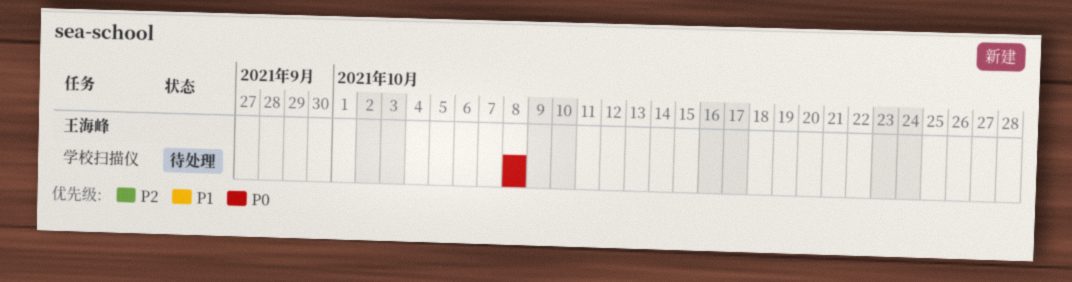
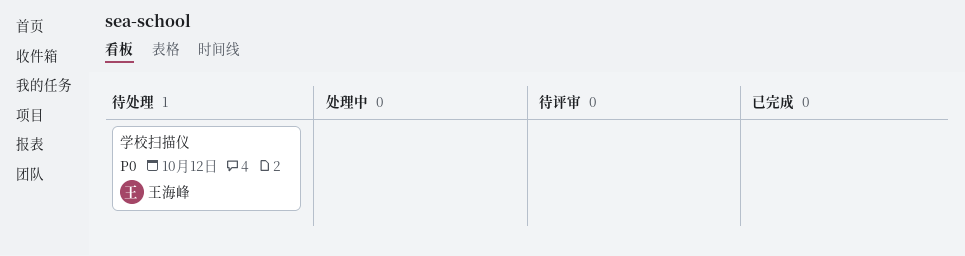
学校扫描仪, due: Oct 8 -> Oct 12

